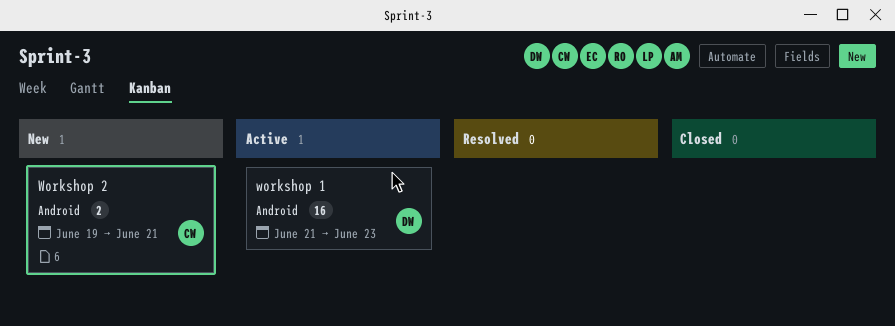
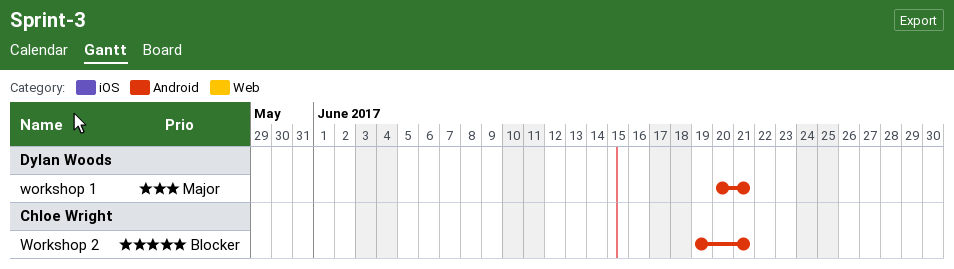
workshop 1, start: Jun 21 -> Jun 20
workshop 1, due: Jun 23 -> Jun 21

